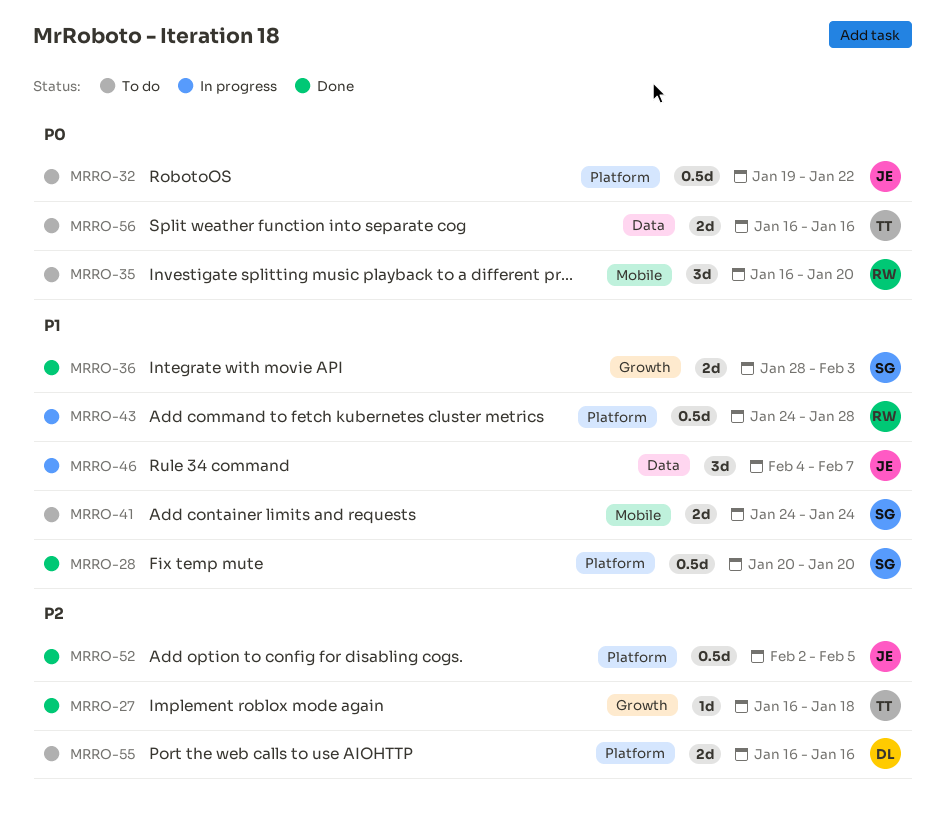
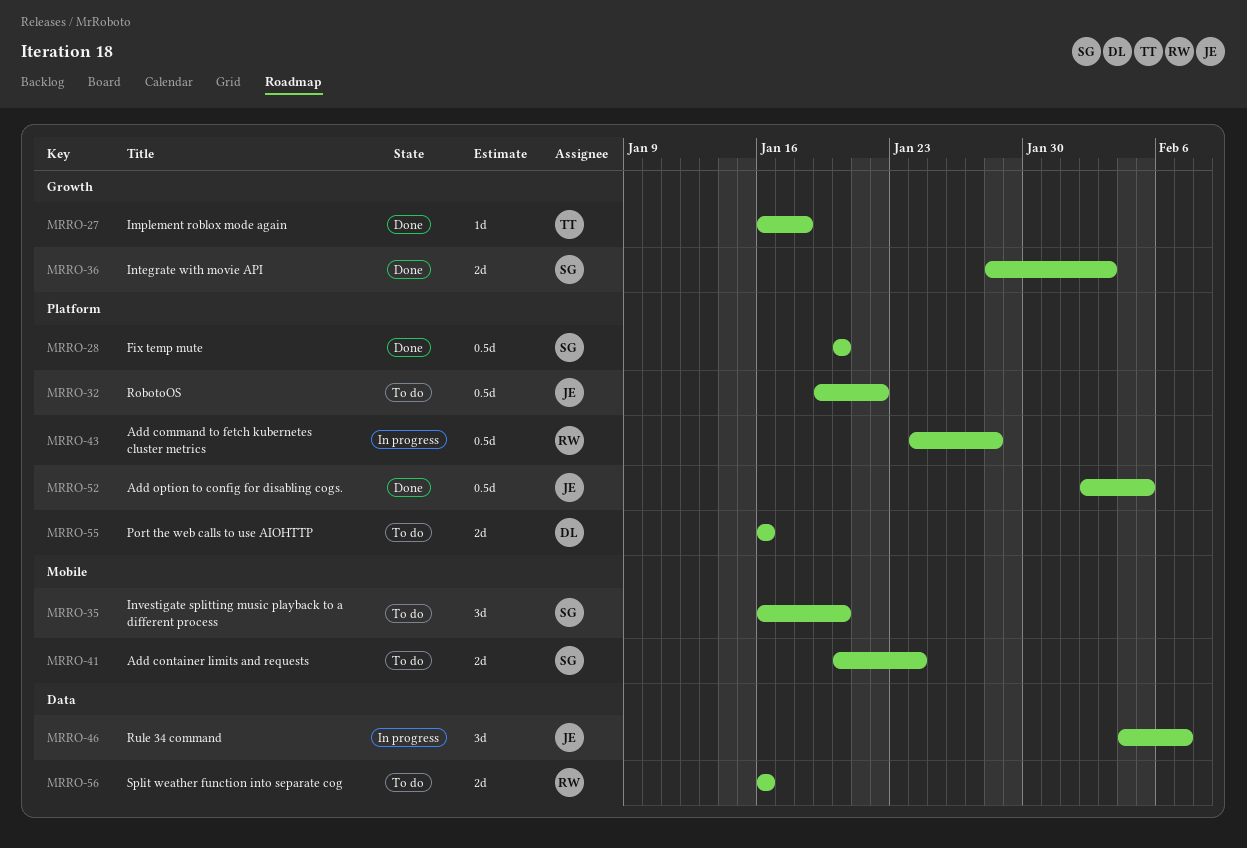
MRRO-35, owner: RW -> SG
MRRO-41, start: Jan 24 -> Jan 20
MRRO-56, owner: TT -> RW

